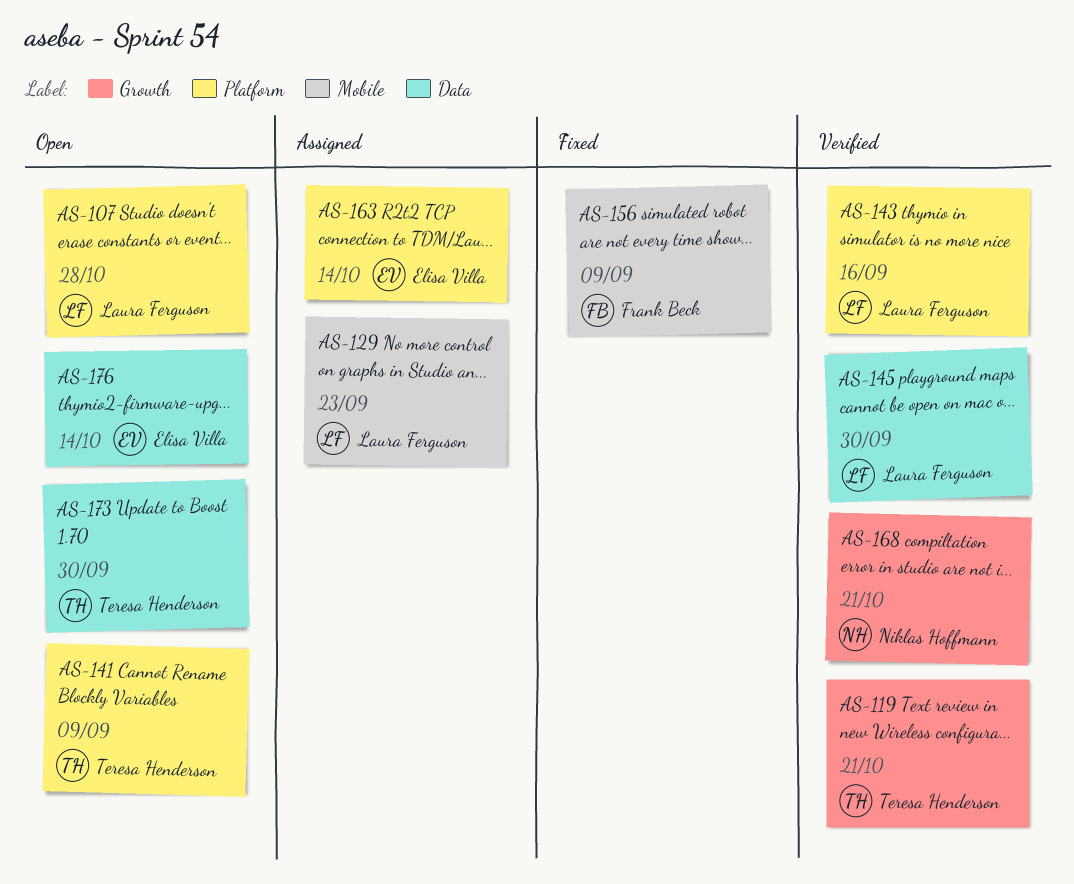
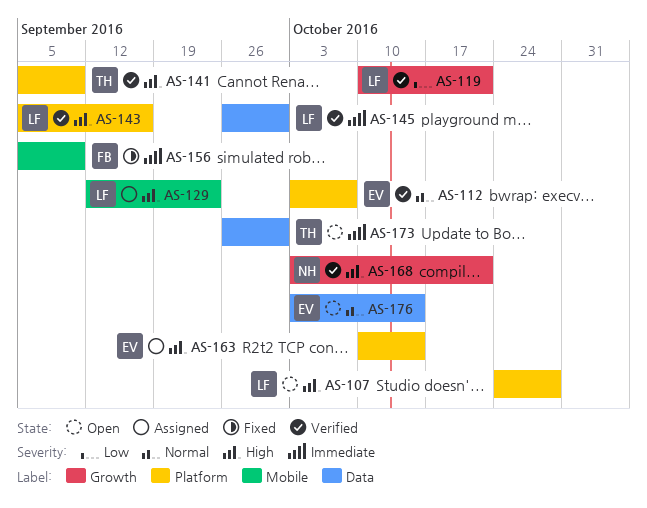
AS-112: none -> present
AS-119, owner: Teresa Henderson -> Laura Ferguson
AS-141, status: Open -> Verified

